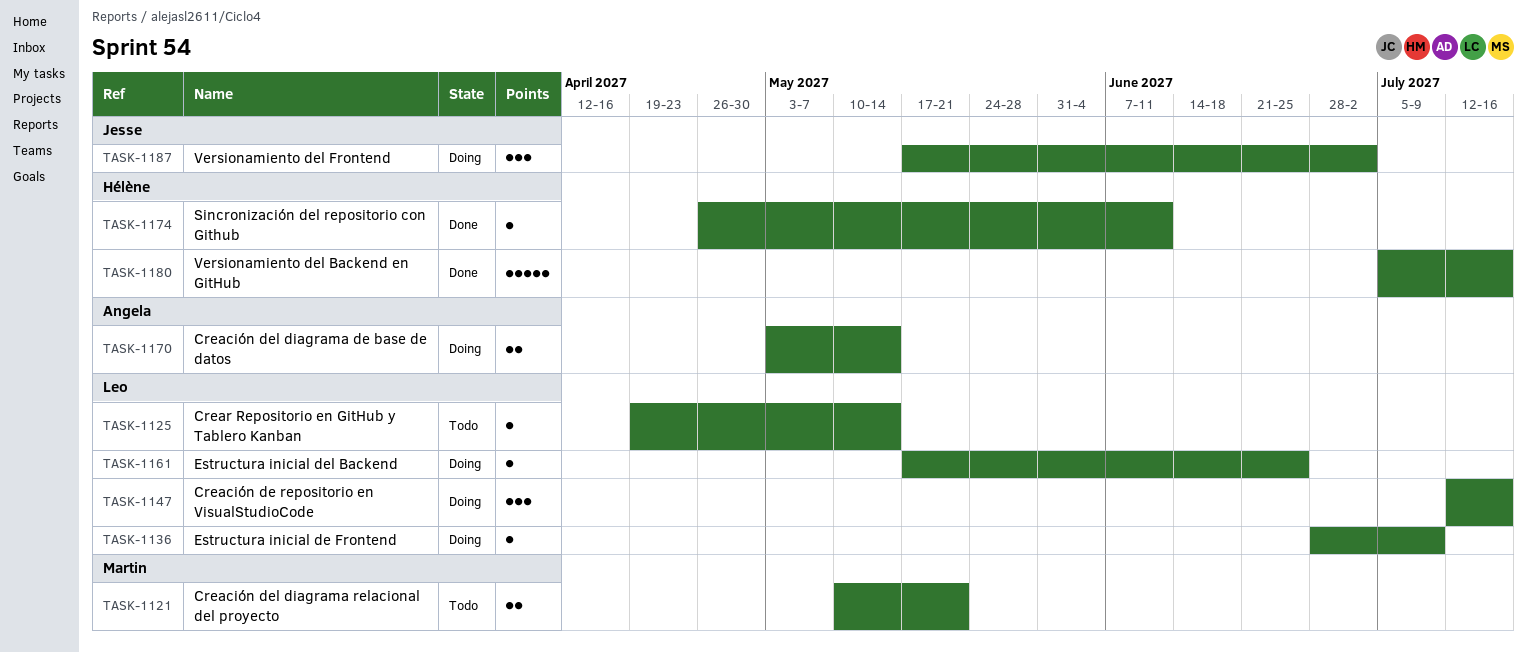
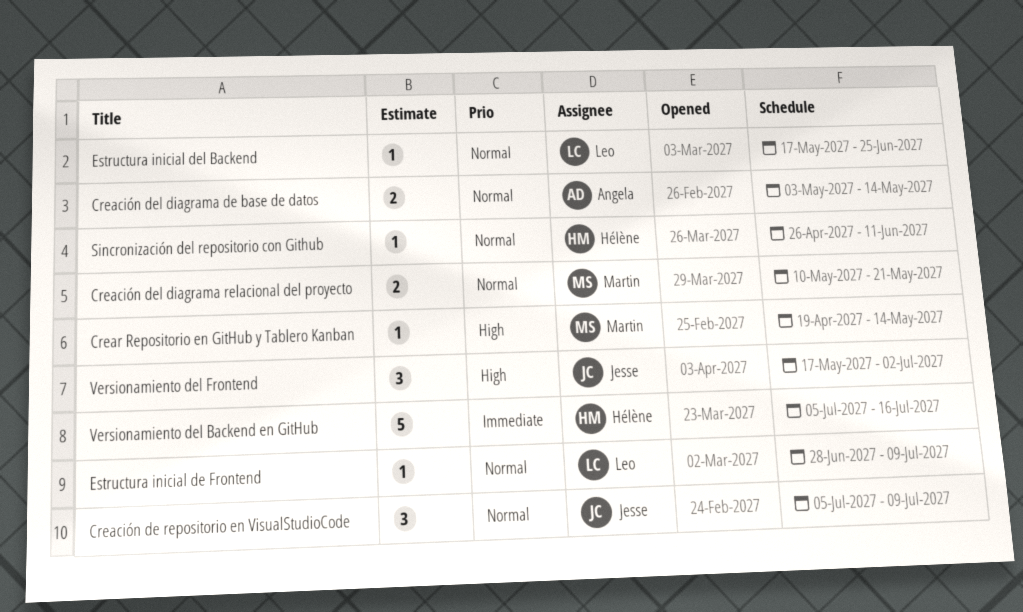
Creación de repositorio en VisualStudioCode, owner: Leo -> Jesse
Creación de repositorio en VisualStudioCode, start: Jul 12 -> Jul 5
Creación de repositorio en VisualStudioCode, due: Jul 16 -> Jul 9
Crear Repositorio en GitHub y Tablero Kanban, owner: Leo -> Martin

